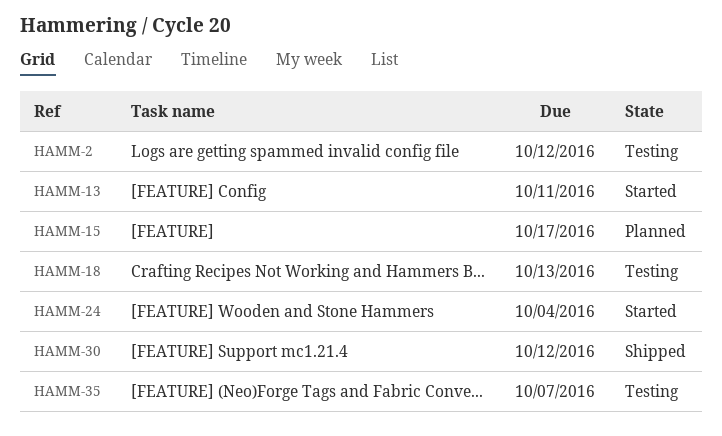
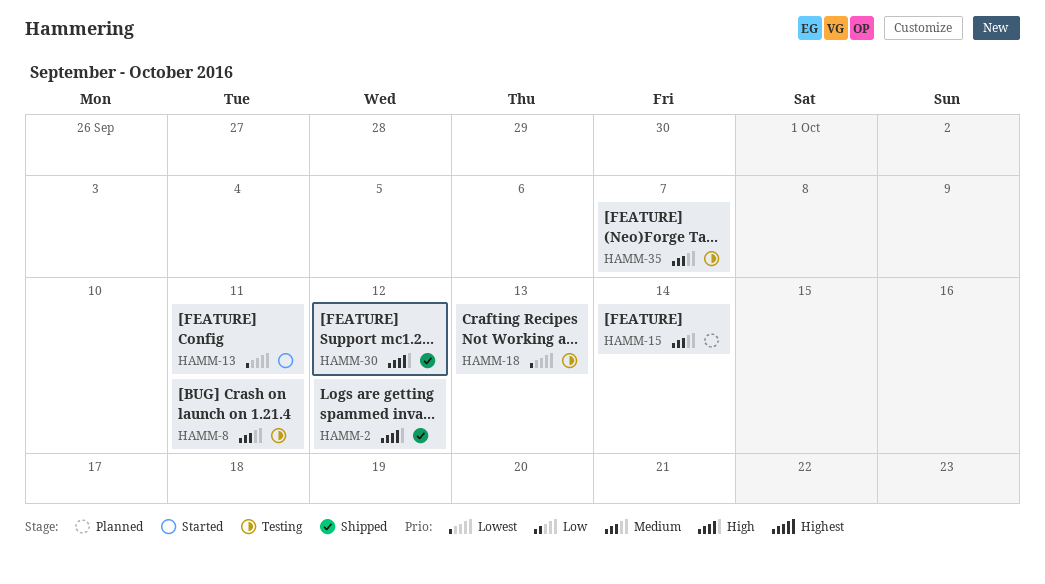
HAMM-2, status: Testing -> Shipped
HAMM-8: none -> present
HAMM-15, due: Oct 17 -> Oct 14
HAMM-24: present -> none

